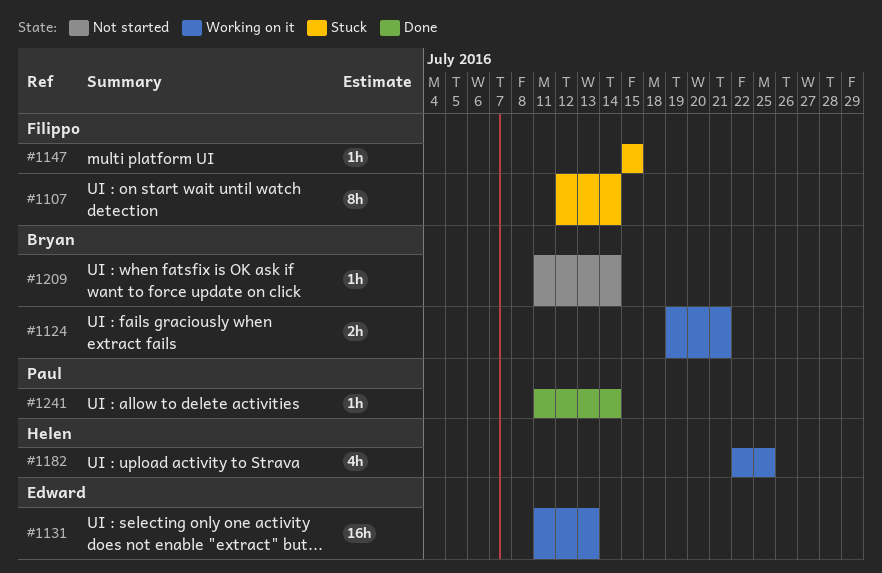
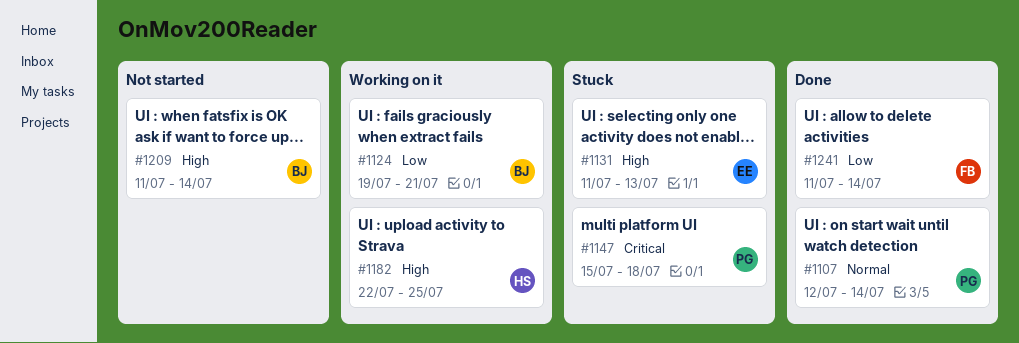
#1107, status: Stuck -> Done
#1107, owner: Filippo -> Paul
#1131, status: Working on it -> Stuck
#1147, owner: Filippo -> Paul
#1147, due: Jul 15 -> Jul 18
#1241, owner: Paul -> Filippo

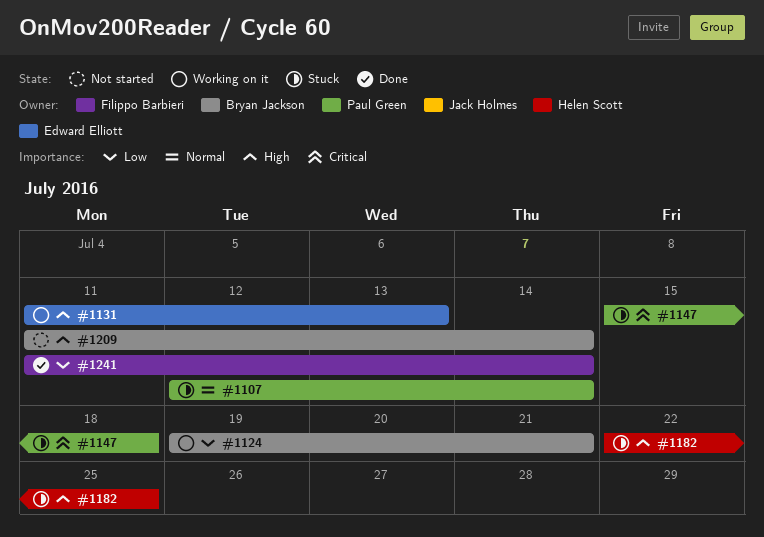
#1107, status: Done -> Stuck
#1131, status: Stuck -> Working on it
#1182, status: Working on it -> Stuck

